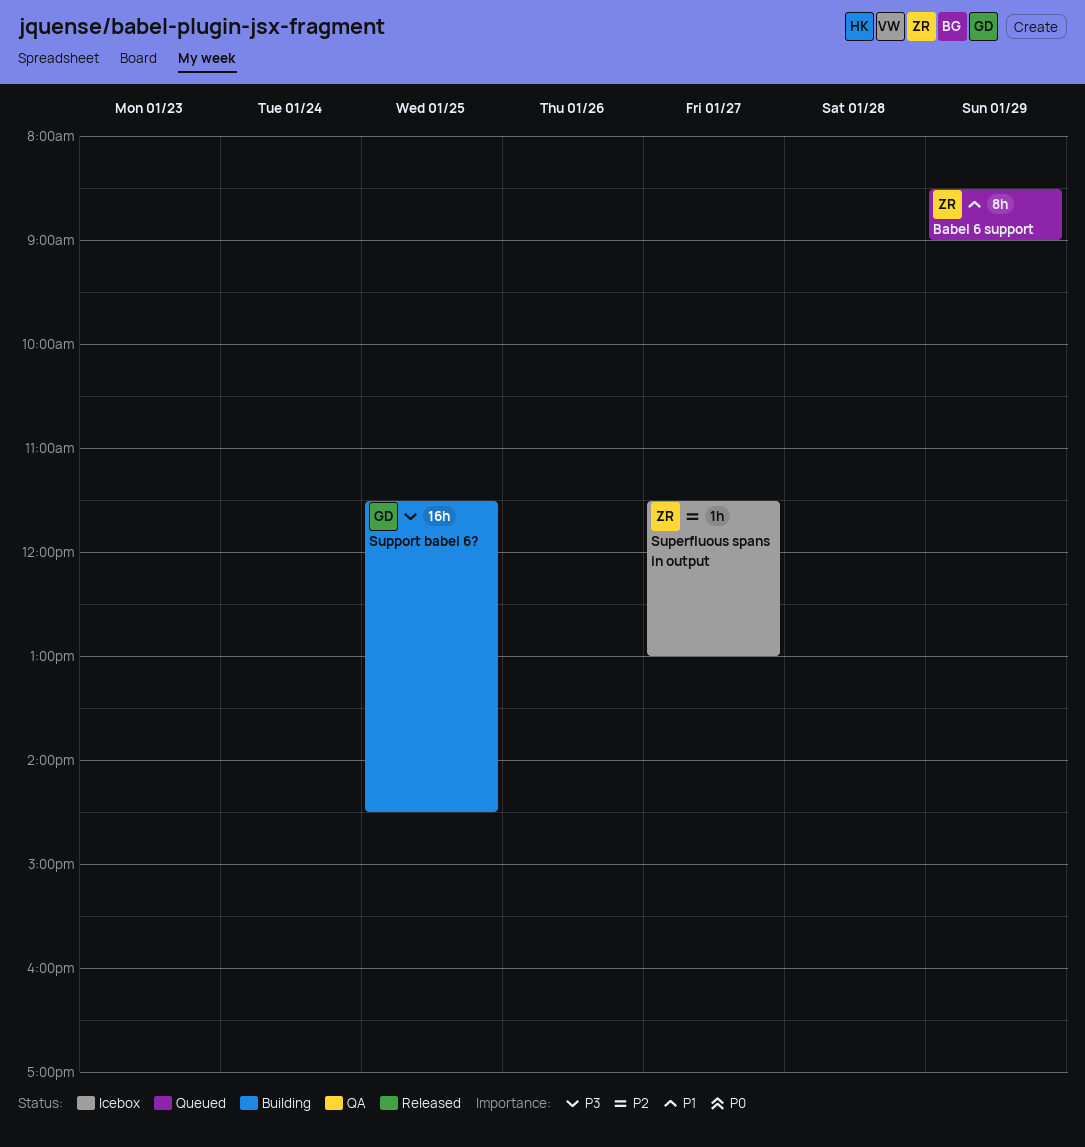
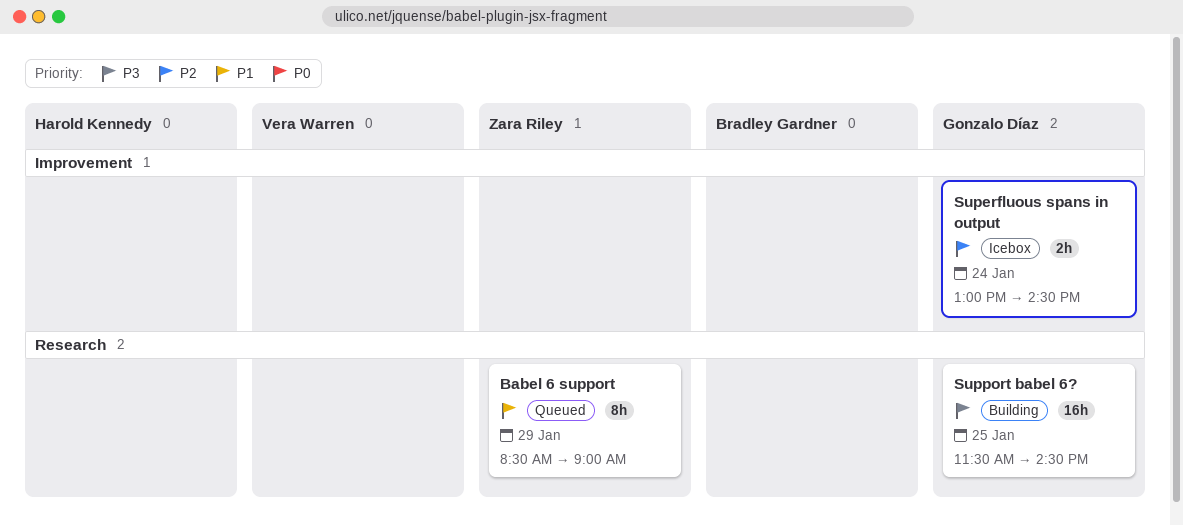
Superfluous spans in output, owner: Zara Riley -> Gonzalo Díaz
Superfluous spans in output, estimate: 1h -> 2h
Superfluous spans in output, day: Jan 27 -> Jan 24
Superfluous spans in output, begins: 11:30 -> 13:00
Superfluous spans in output, ends: 13:00 -> 14:30

